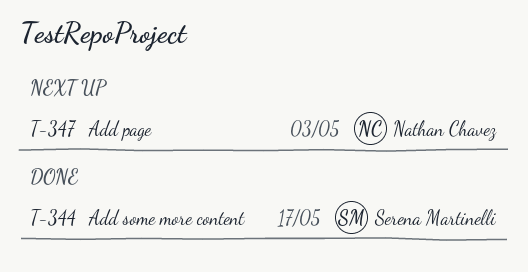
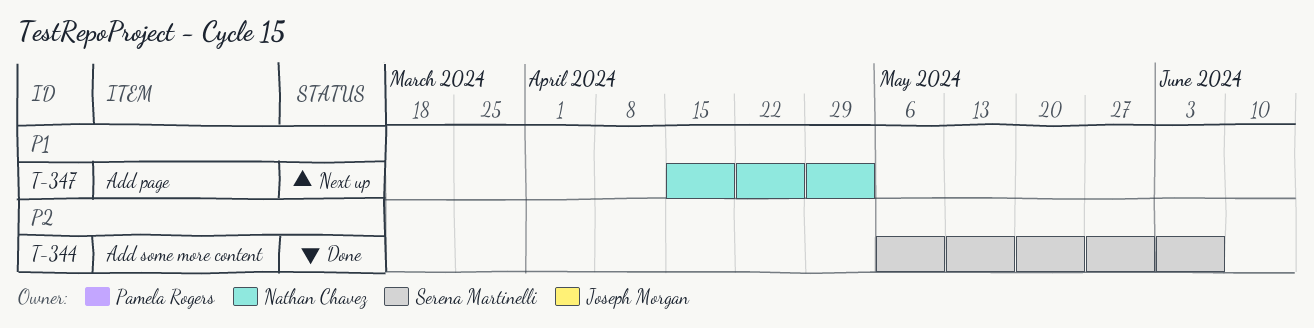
T-344, due: May 17 -> Jun 7

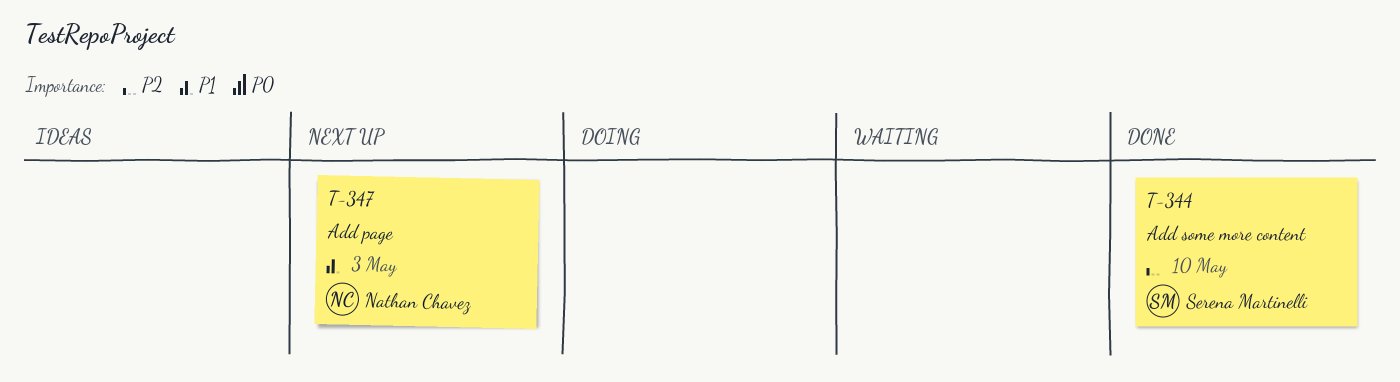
T-344, due: Jun 7 -> May 10

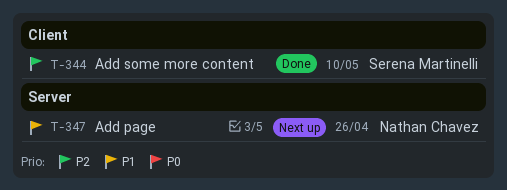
T-347, due: May 3 -> Apr 26

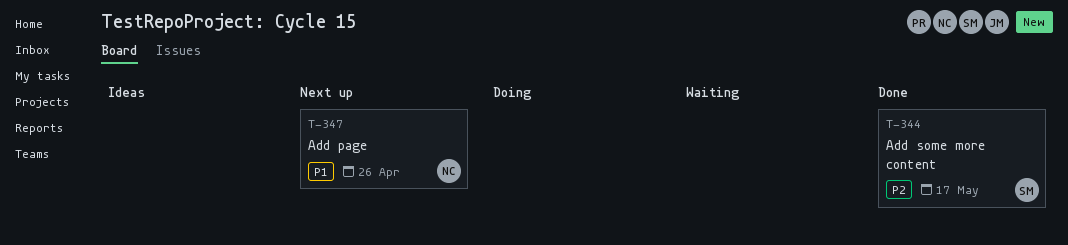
T-344, due: May 10 -> May 17

